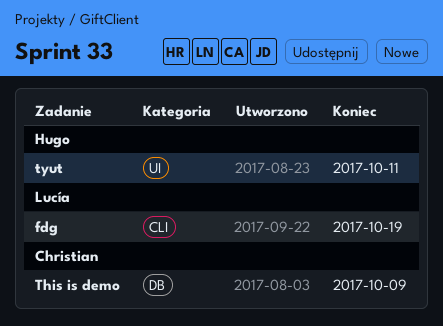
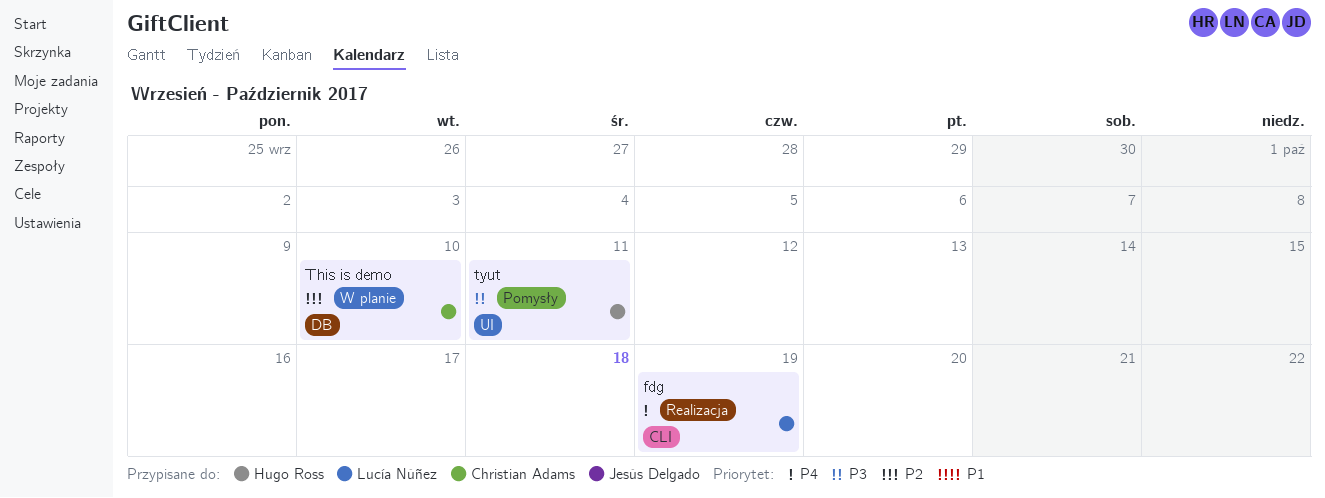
This is demo, due: Oct 9 -> Oct 10

